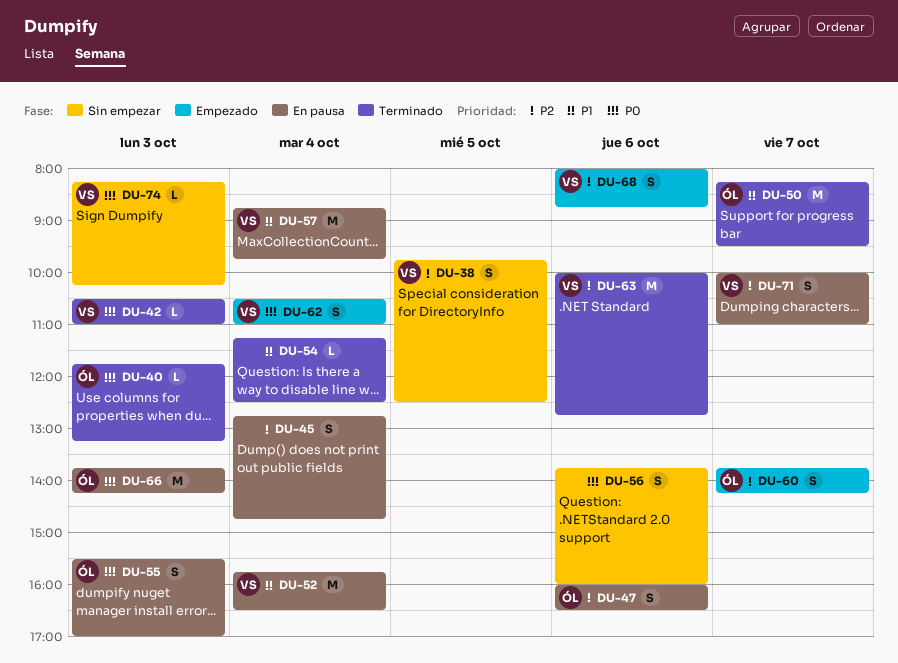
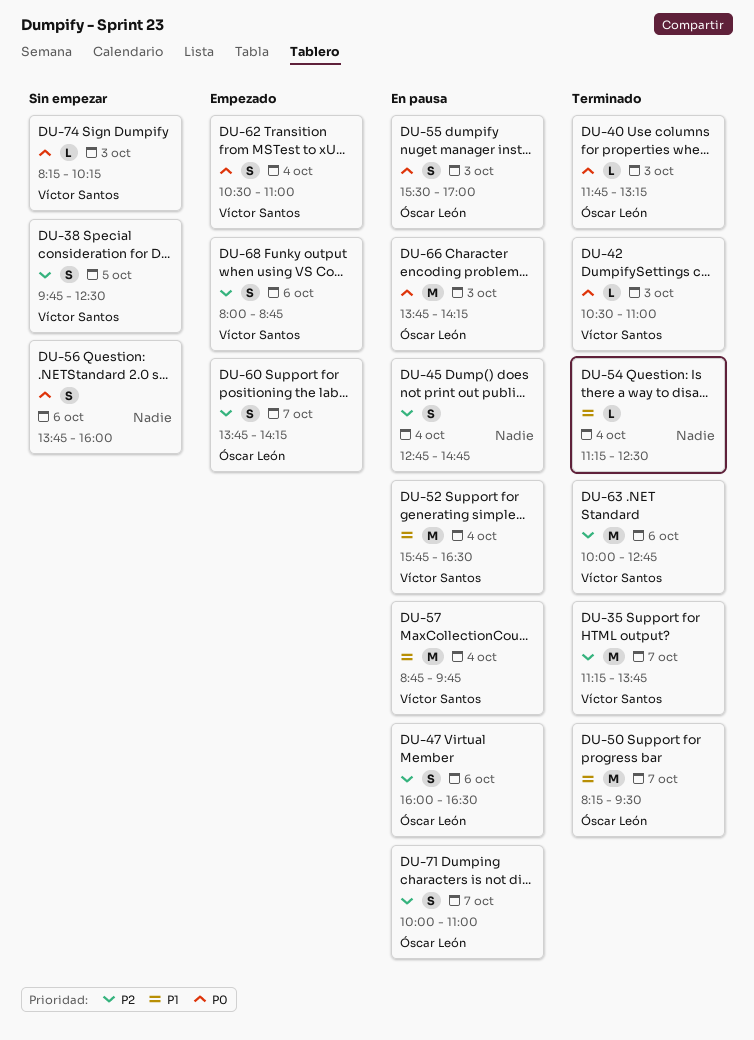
DU-35: none -> present
DU-71, owner: Víctor Santos -> Óscar León

